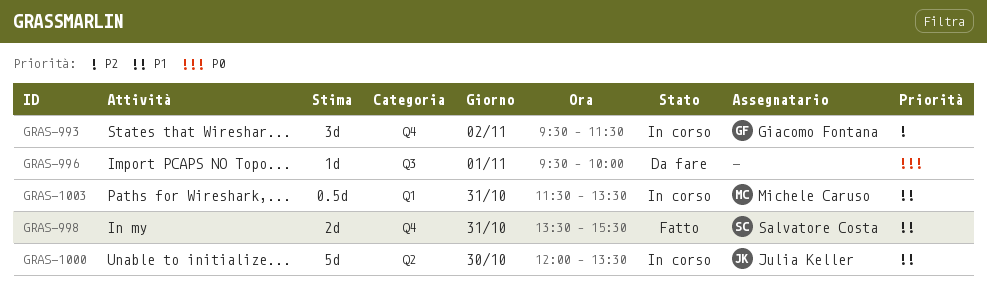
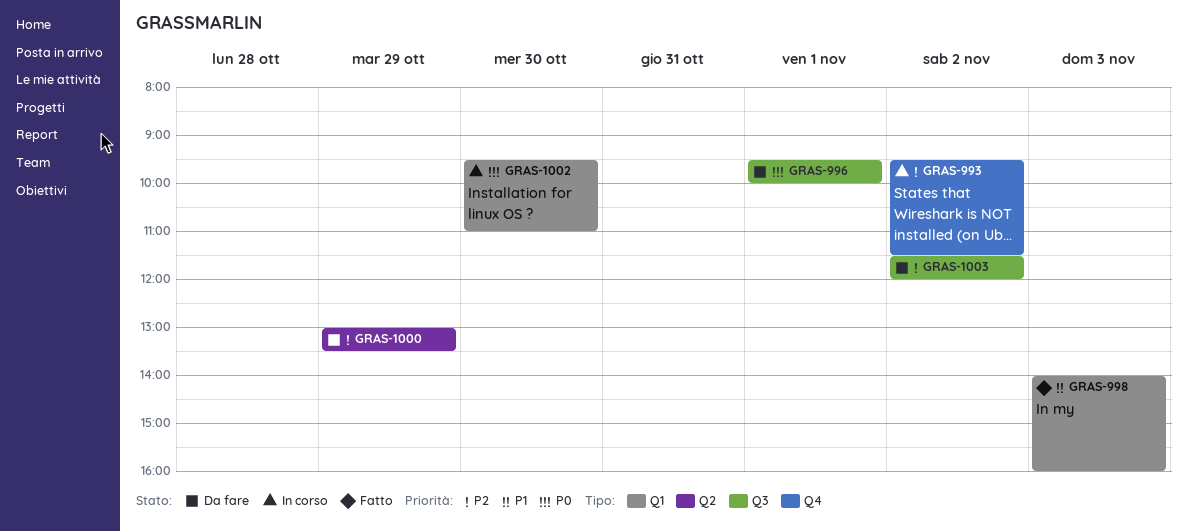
GRAS-998, label: Q4 -> Q1
GRAS-998, day: Oct 31 -> Nov 3
GRAS-998, begins: 13:30 -> 14:00
GRAS-998, ends: 15:30 -> 16:00
GRAS-1000, status: In corso -> Da fare
GRAS-1000, priority: P1 -> P2
GRAS-1000, day: Oct 30 -> Oct 29
GRAS-1000, begins: 12:00 -> 13:00
GRAS-1002: none -> present
GRAS-1003, status: In corso -> Da fare
GRAS-1003, priority: P1 -> P2
GRAS-1003, label: Q1 -> Q3
GRAS-1003, day: Oct 31 -> Nov 2
GRAS-1003, ends: 13:30 -> 12:00

